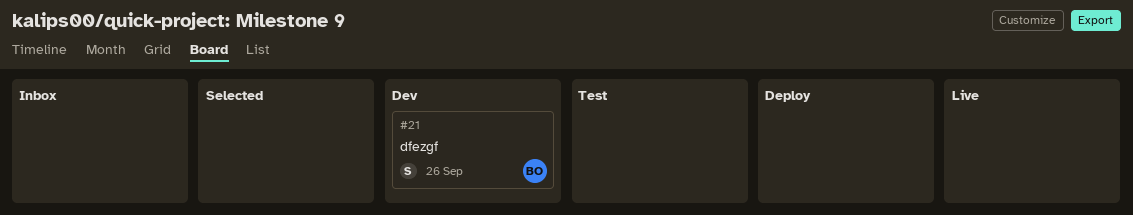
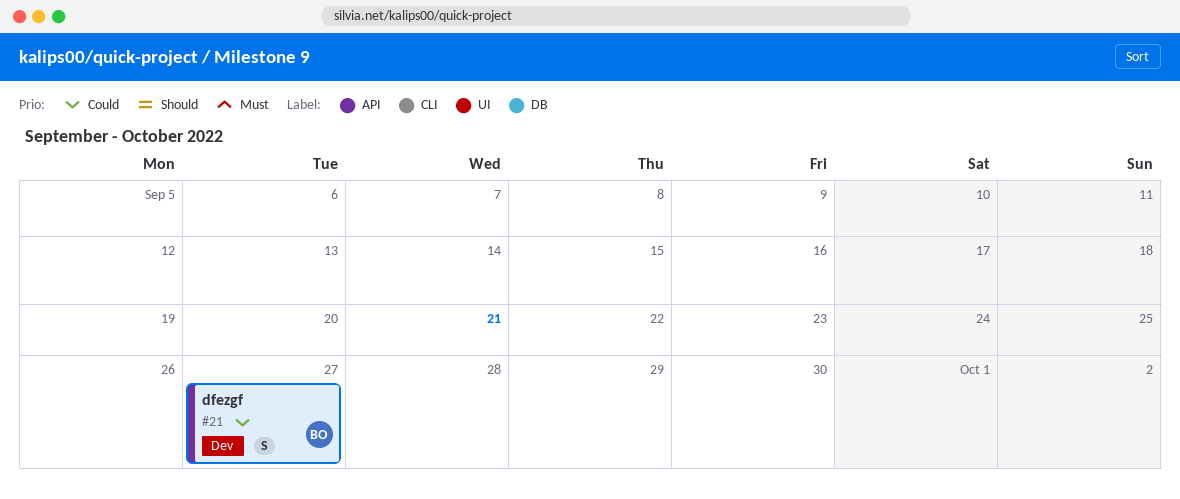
#21, due: Sep 26 -> Sep 27

